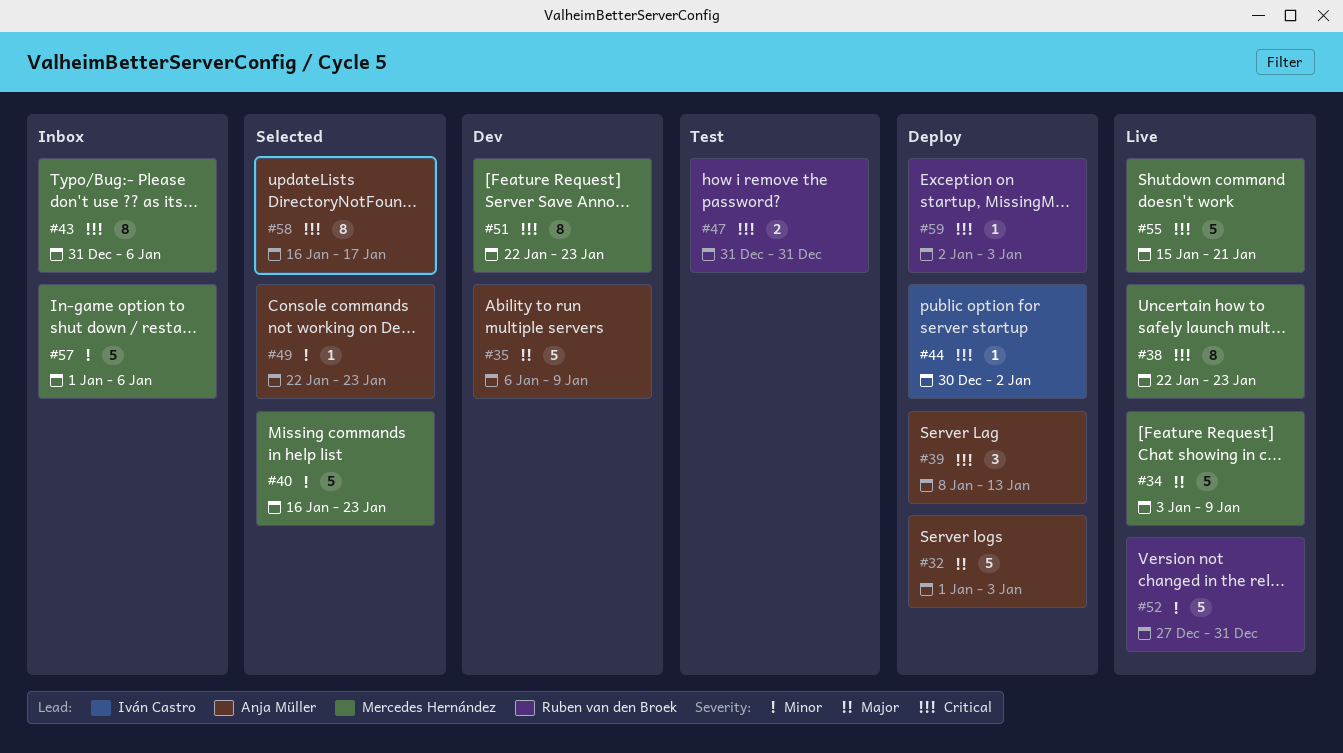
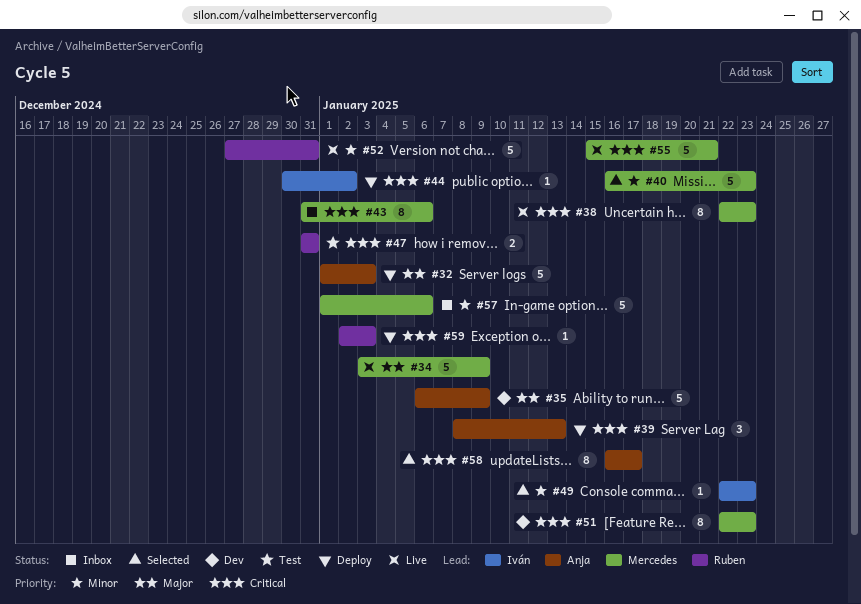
#49, owner: Anja Müller -> Iván Castro

